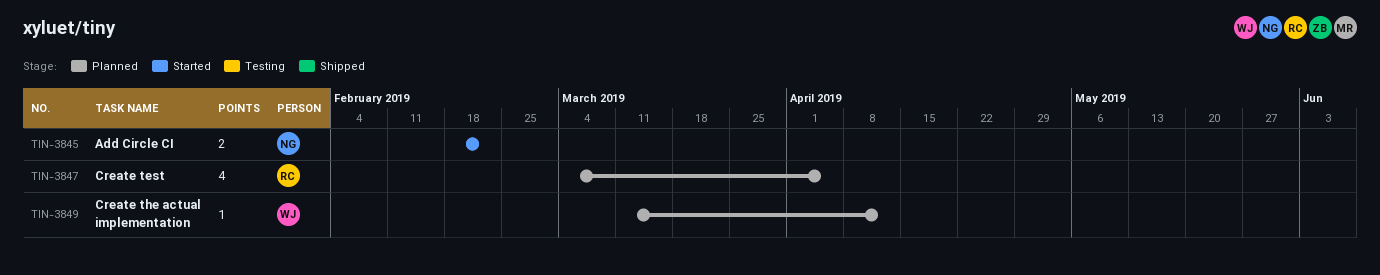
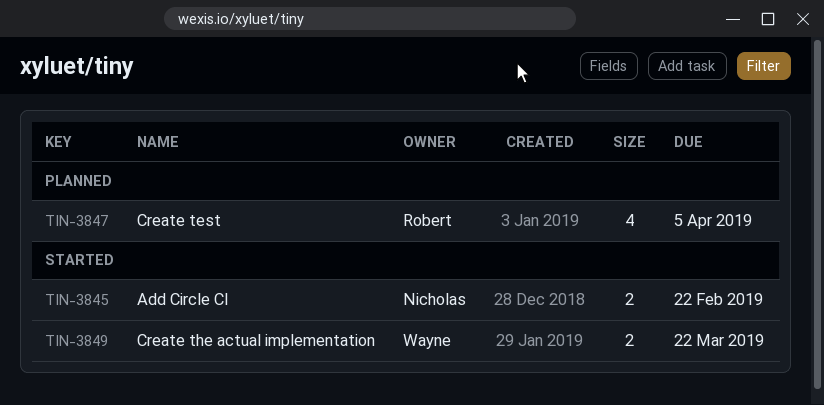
TIN-3849, status: Planned -> Started
TIN-3849, estimate: 1 -> 2
TIN-3849, due: Apr 12 -> Mar 22

